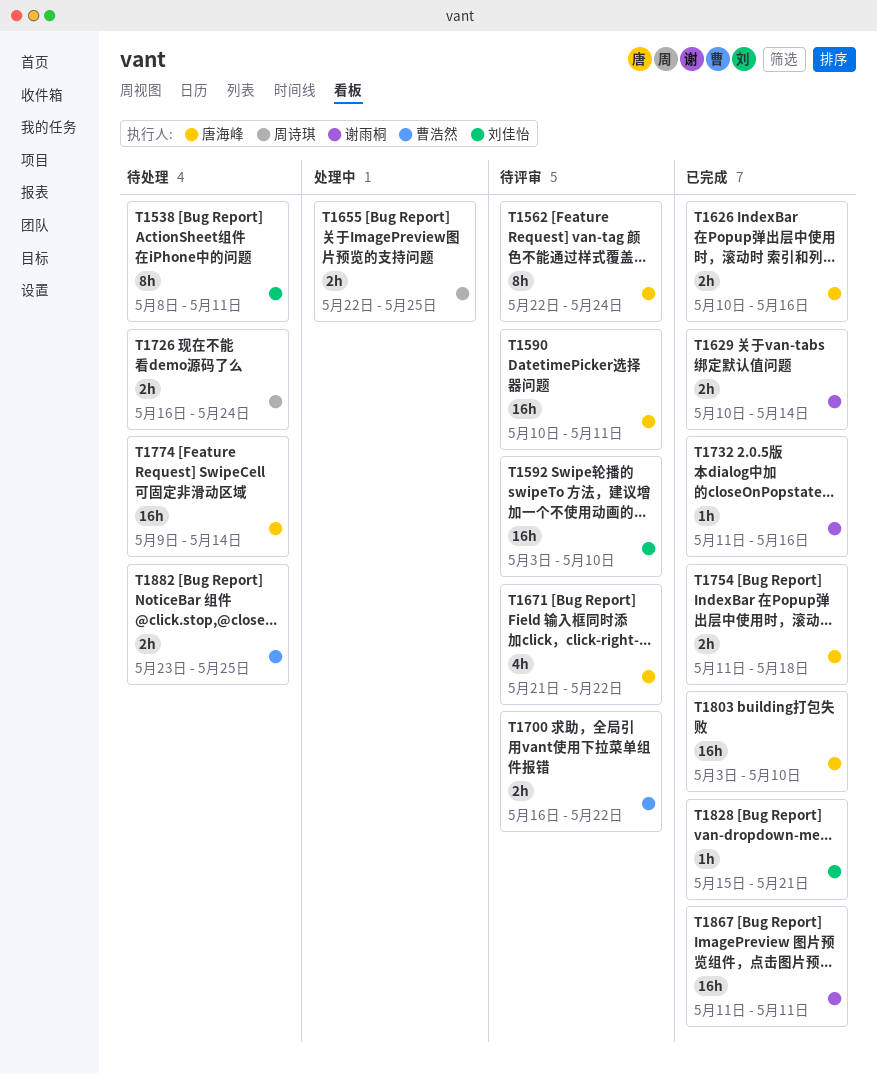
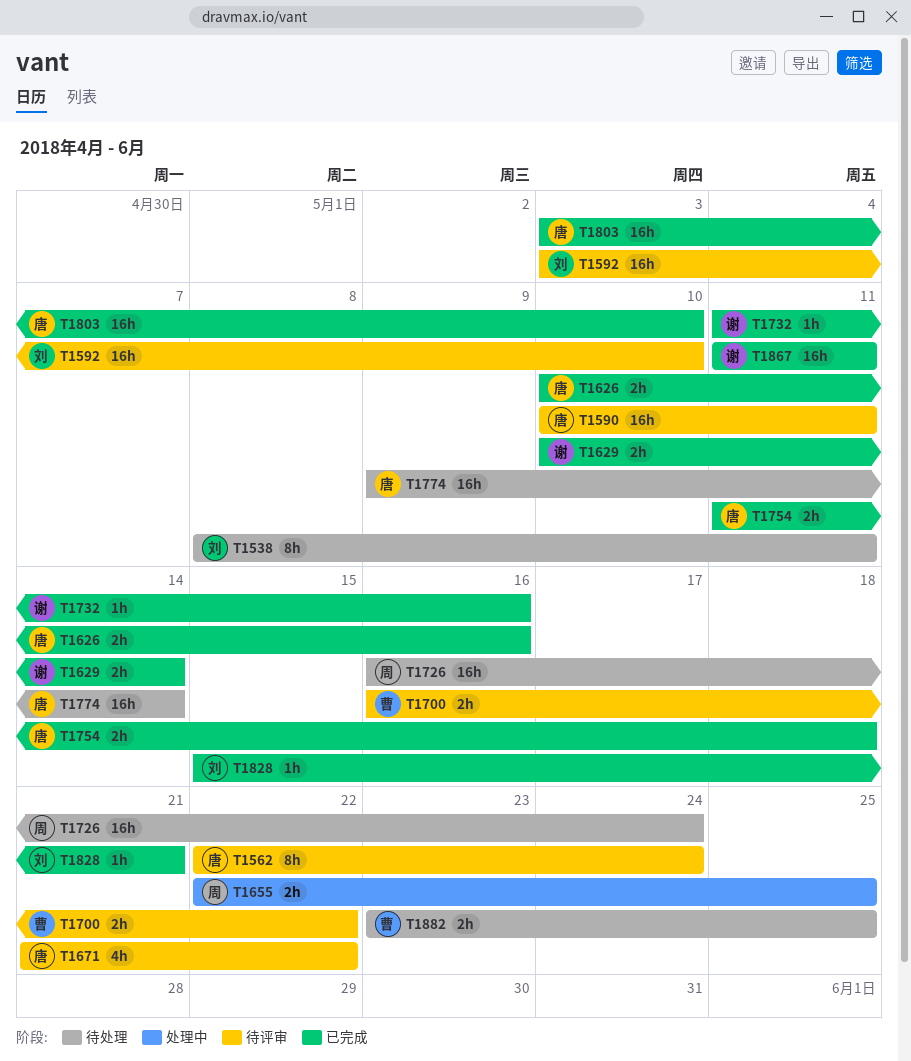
T1726, estimate: 2h -> 16h

